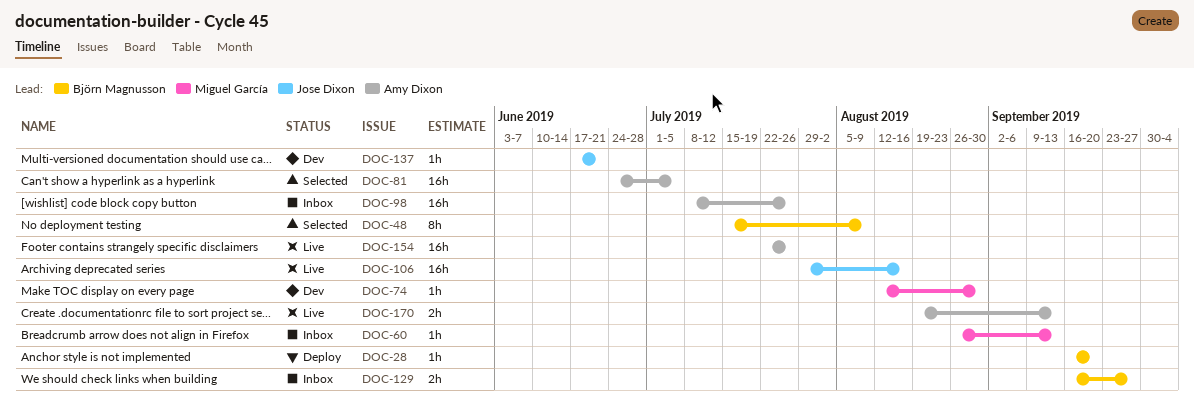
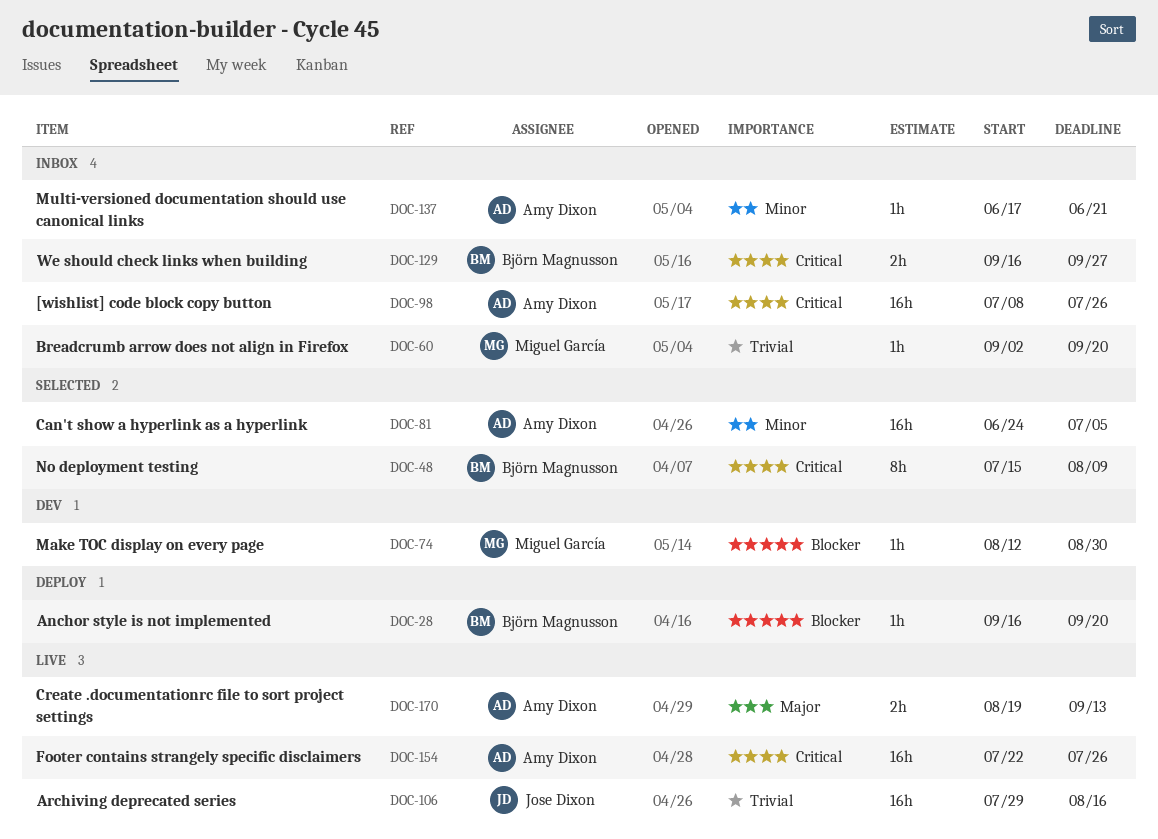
DOC-60, start: Aug 26 -> Sep 2
DOC-60, due: Sep 13 -> Sep 20
DOC-137, status: Dev -> Inbox
DOC-137, owner: Jose Dixon -> Amy Dixon

